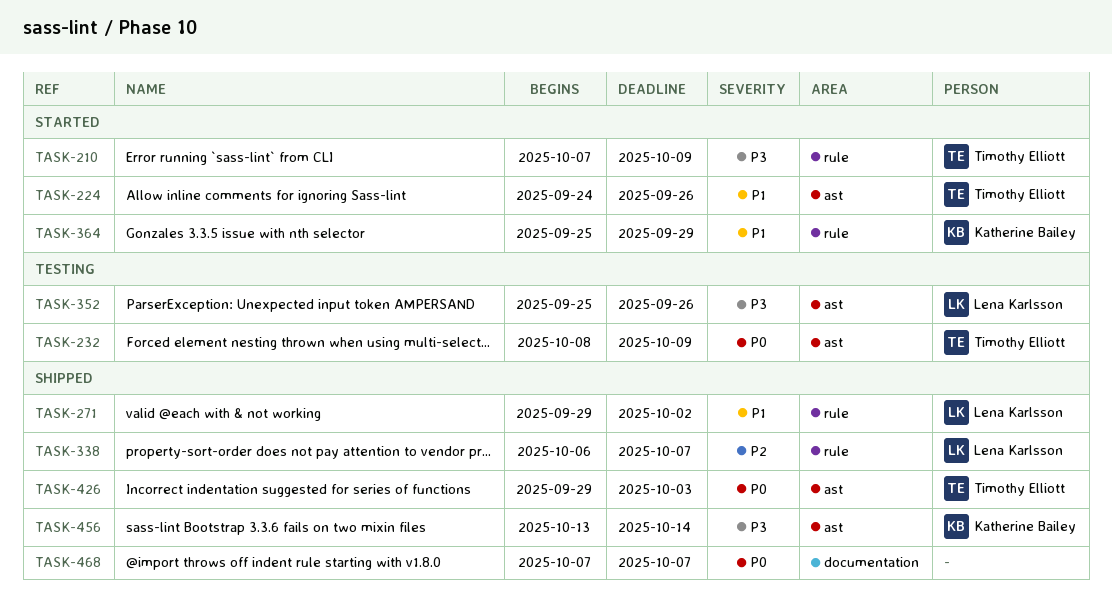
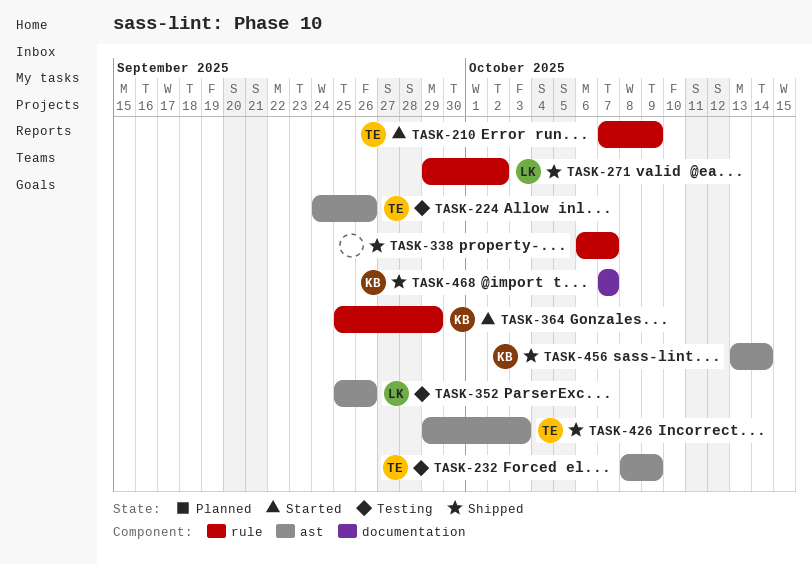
TASK-224, status: Started -> Testing
TASK-338, owner: Lena Karlsson -> none
TASK-468, owner: none -> Katherine Bailey

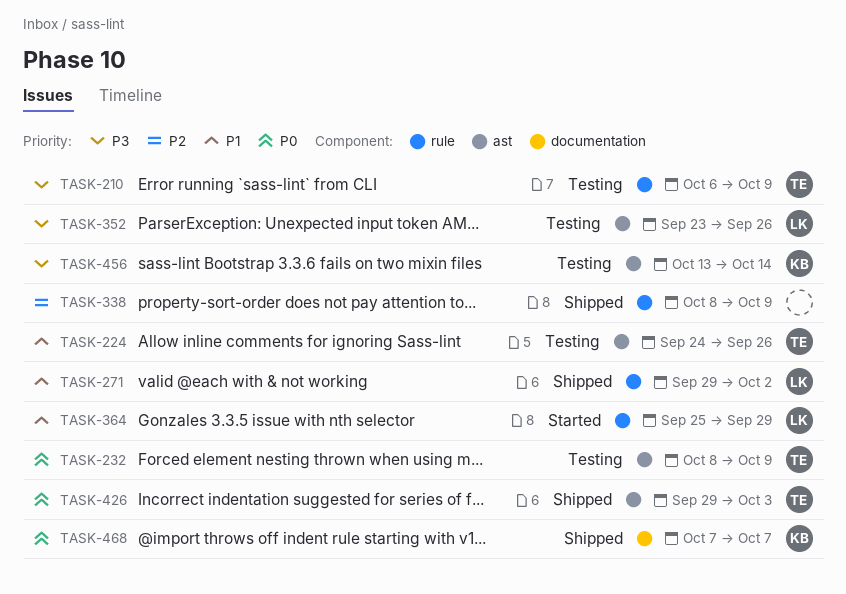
TASK-210, status: Started -> Testing
TASK-210, start: Oct 7 -> Oct 6
TASK-338, start: Oct 6 -> Oct 8
TASK-338, due: Oct 7 -> Oct 9
TASK-352, start: Sep 25 -> Sep 23
TASK-364, owner: KB -> LK
TASK-456, status: Shipped -> Testing

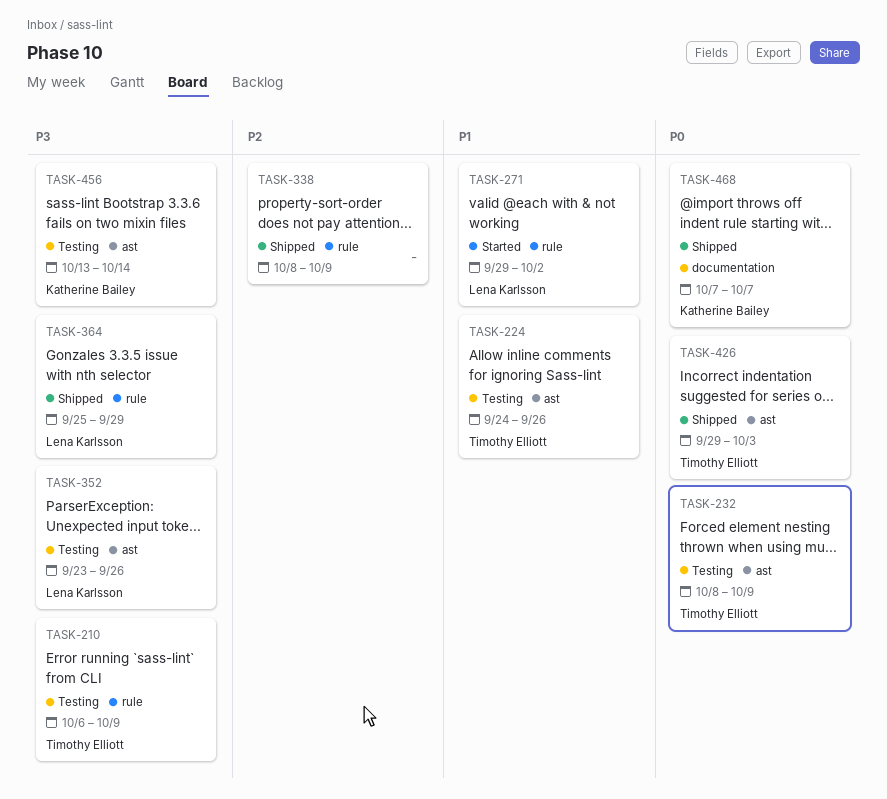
TASK-271, status: Shipped -> Started
TASK-364, status: Started -> Shipped
TASK-364, priority: P1 -> P3

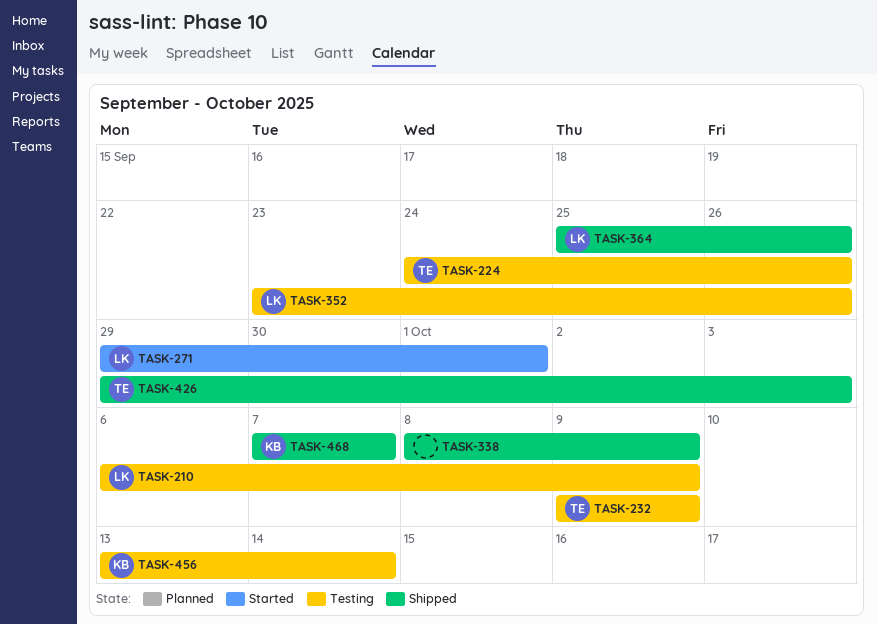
TASK-210, owner: Timothy Elliott -> Lena Karlsson
TASK-232, start: Oct 8 -> Oct 9
TASK-271, due: Oct 2 -> Oct 1
TASK-364, due: Sep 29 -> Sep 26

